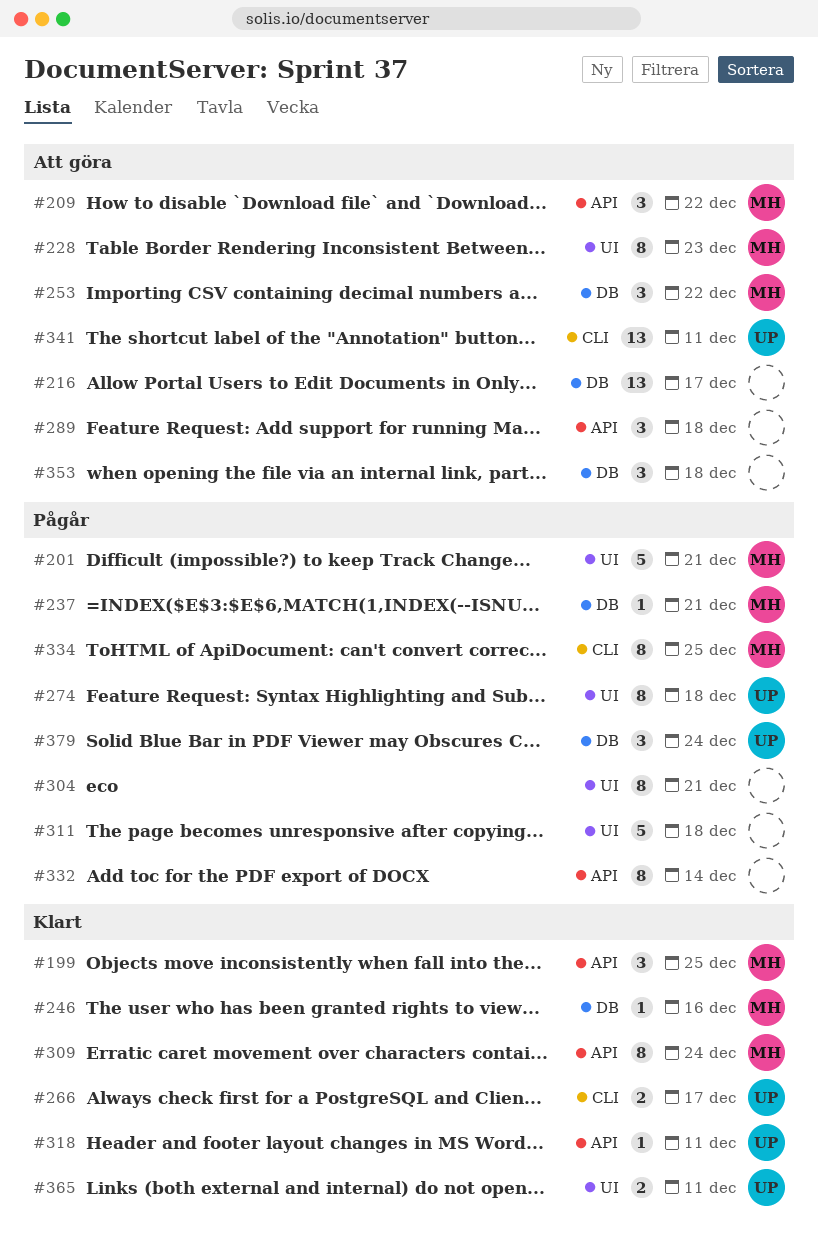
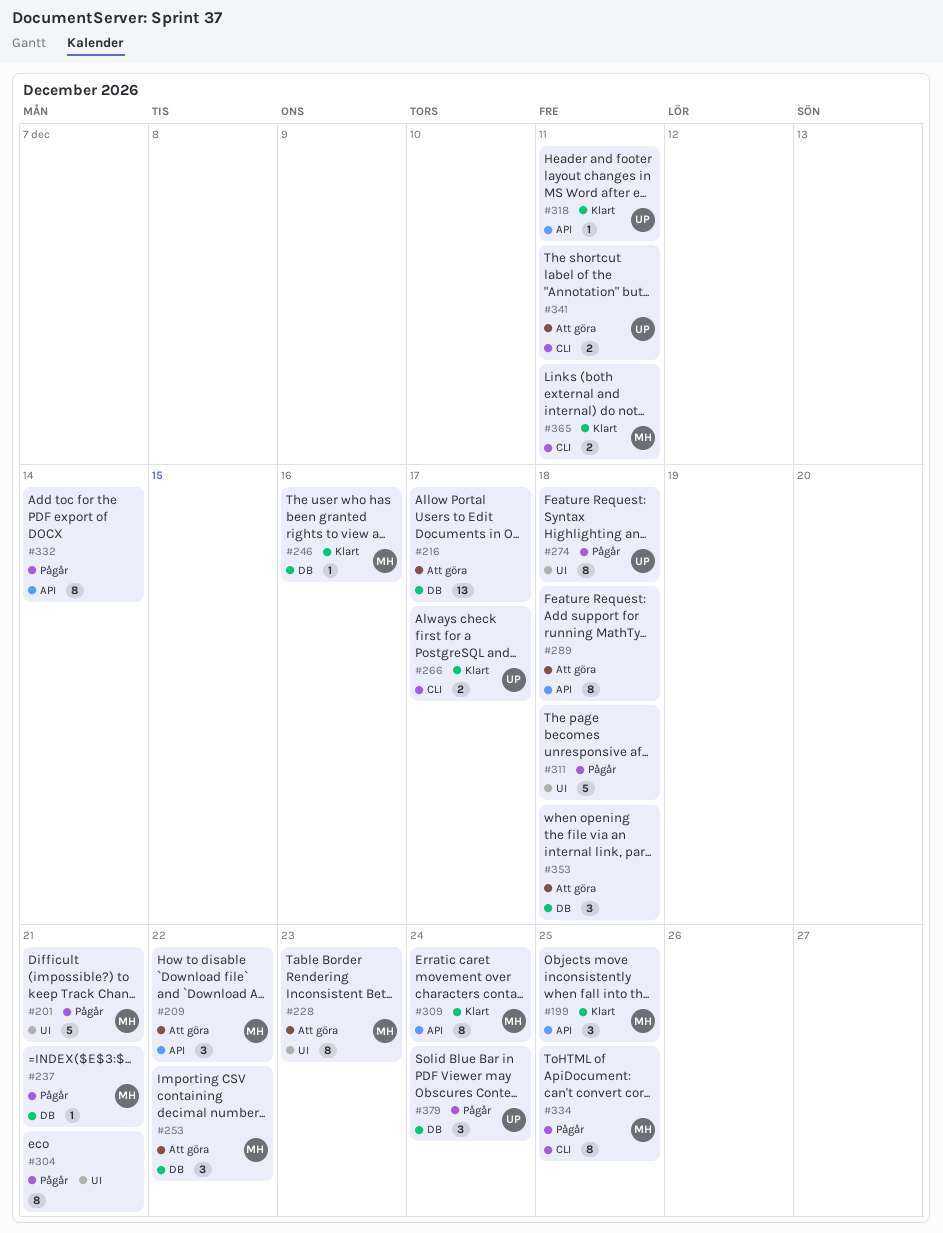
#289, estimate: 3 -> 8
#341, estimate: 13 -> 2
#365, owner: UP -> MH
#365, label: UI -> CLI

